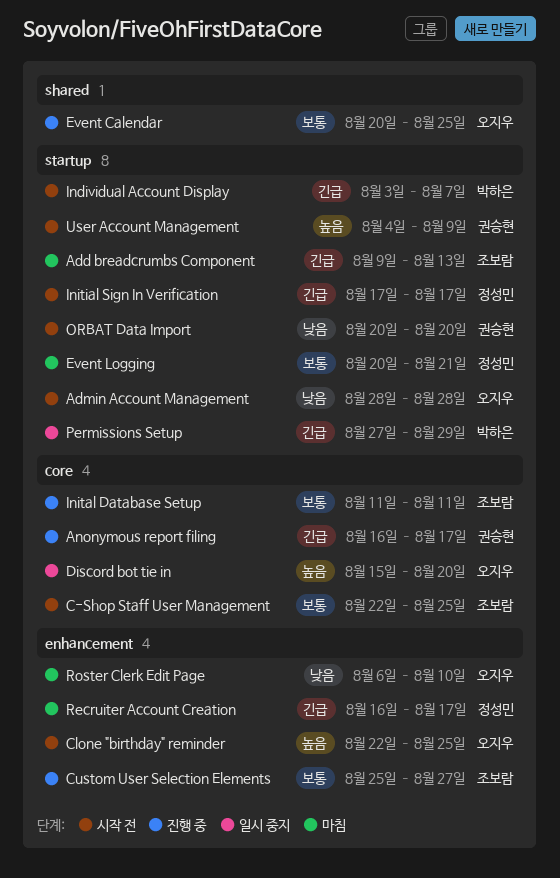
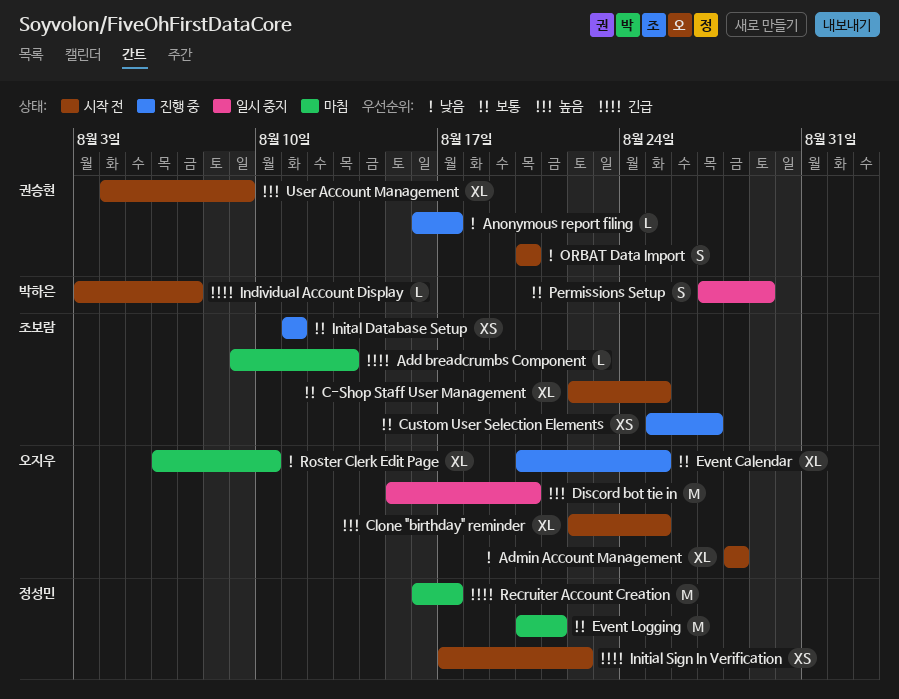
Anonymous report filing, priority: 긴급 -> 낮음
Initial Sign In Verification, due: Aug 17 -> Aug 22
Permissions Setup, priority: 긴급 -> 보통

